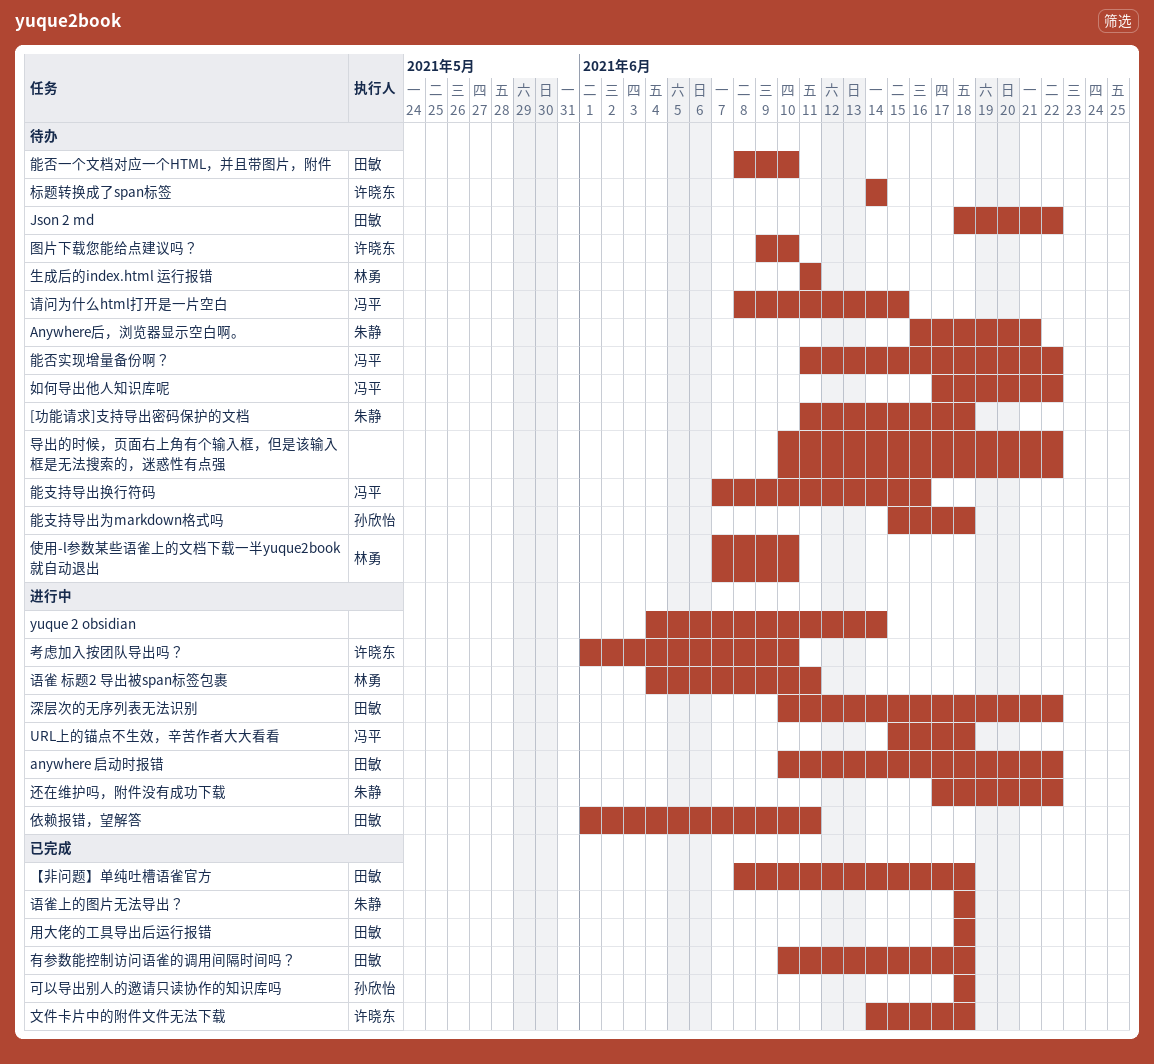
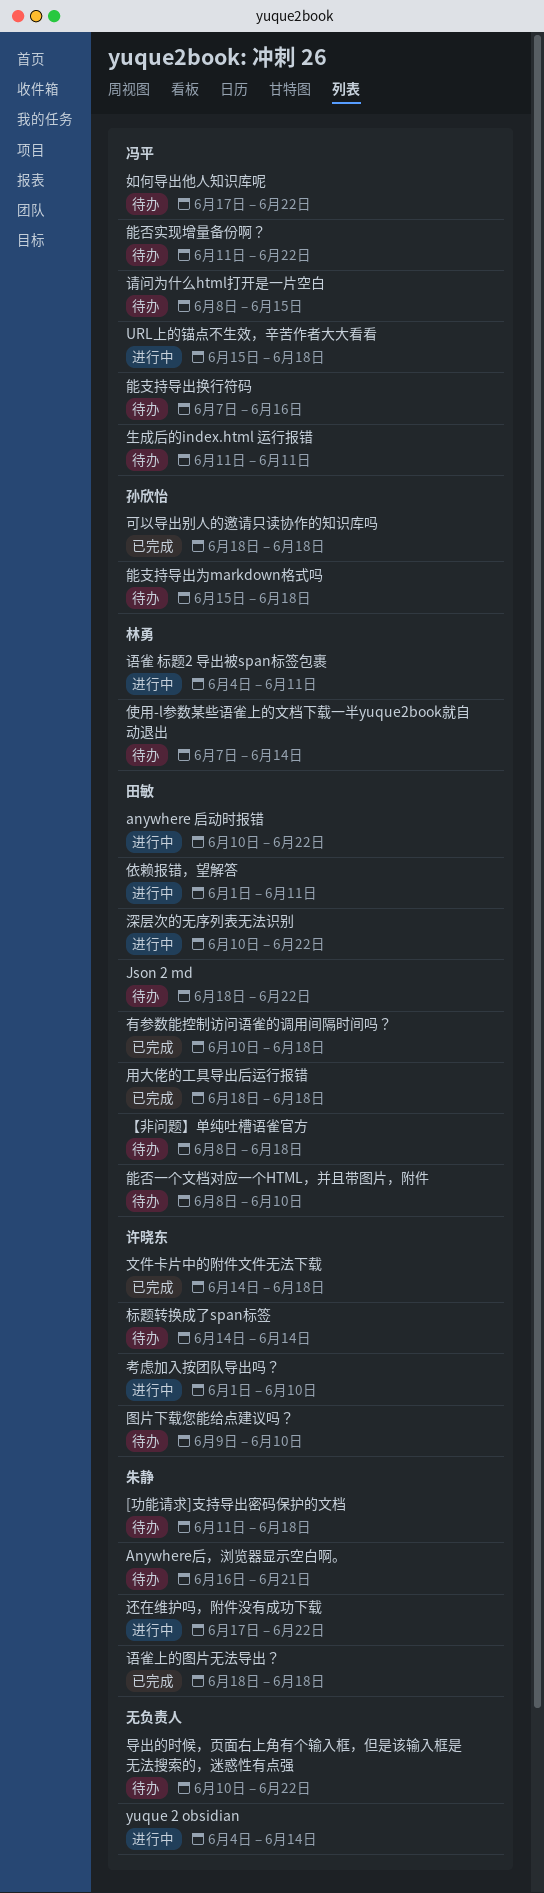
【非问题】单纯吐槽语雀官方, status: 已完成 -> 待办
使用-l参数某些语雀上的文档下载一半yuque2book就自动退出, due: Jun 10 -> Jun 14
生成后的index.html 运行报错, owner: 林勇 -> 冯平

